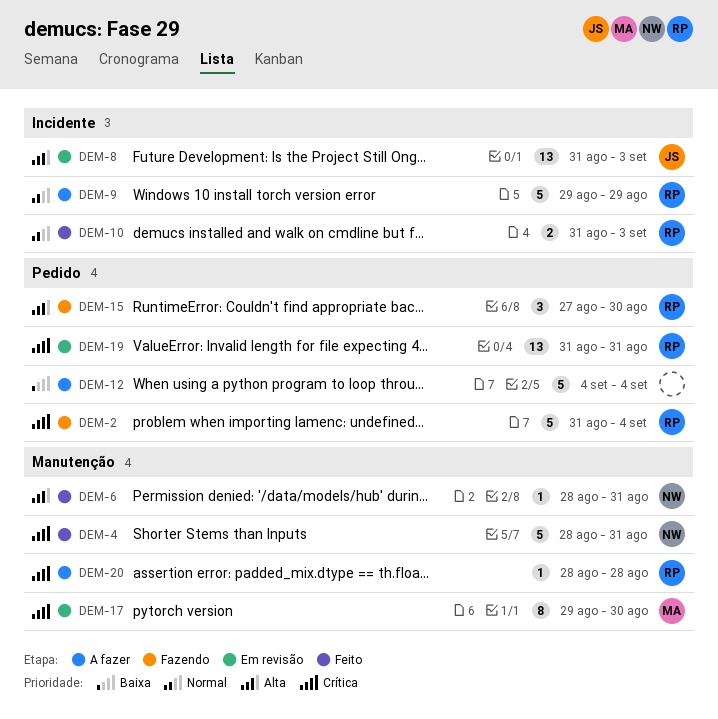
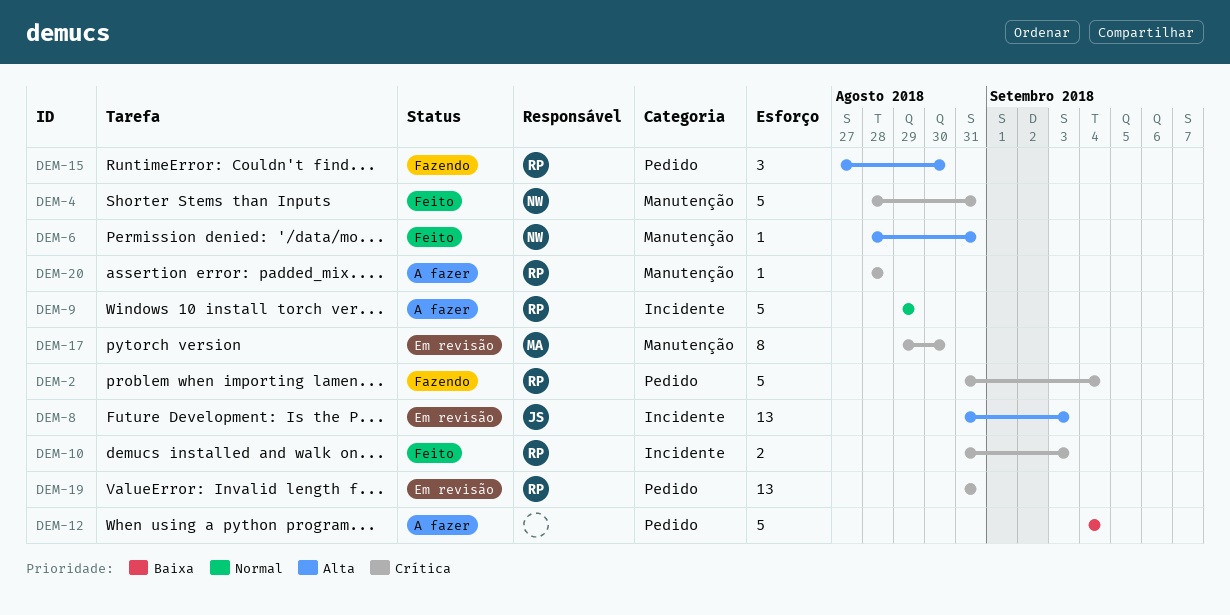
DEM-10, priority: Normal -> Crítica

